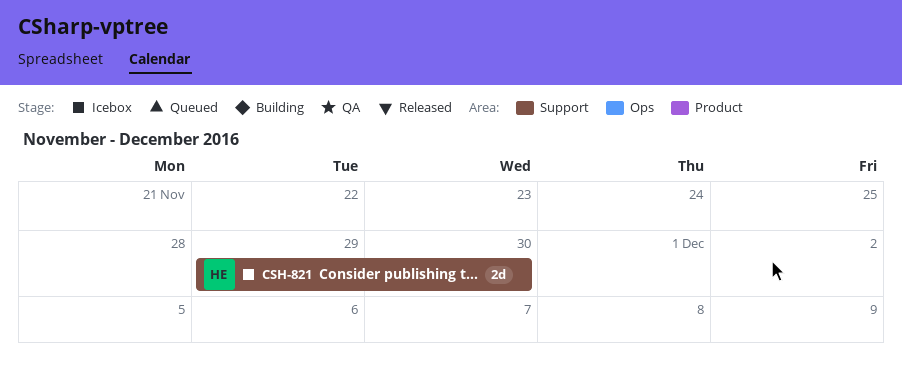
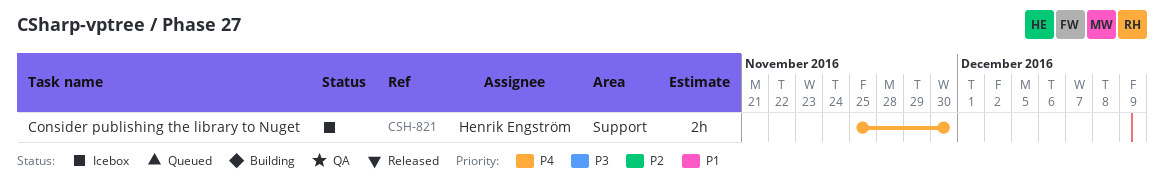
CSH-821, estimate: 2d -> 2h
CSH-821, start: Nov 29 -> Nov 25

